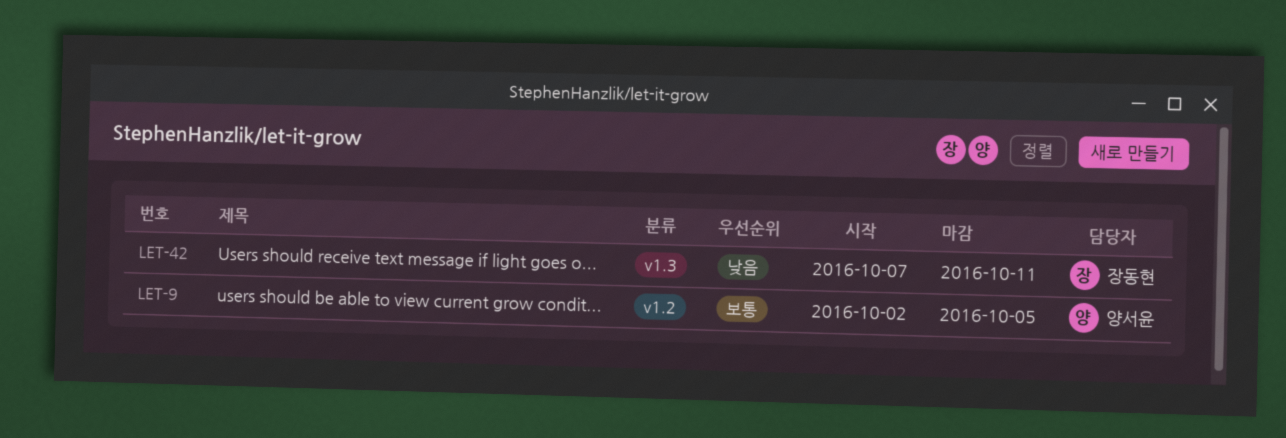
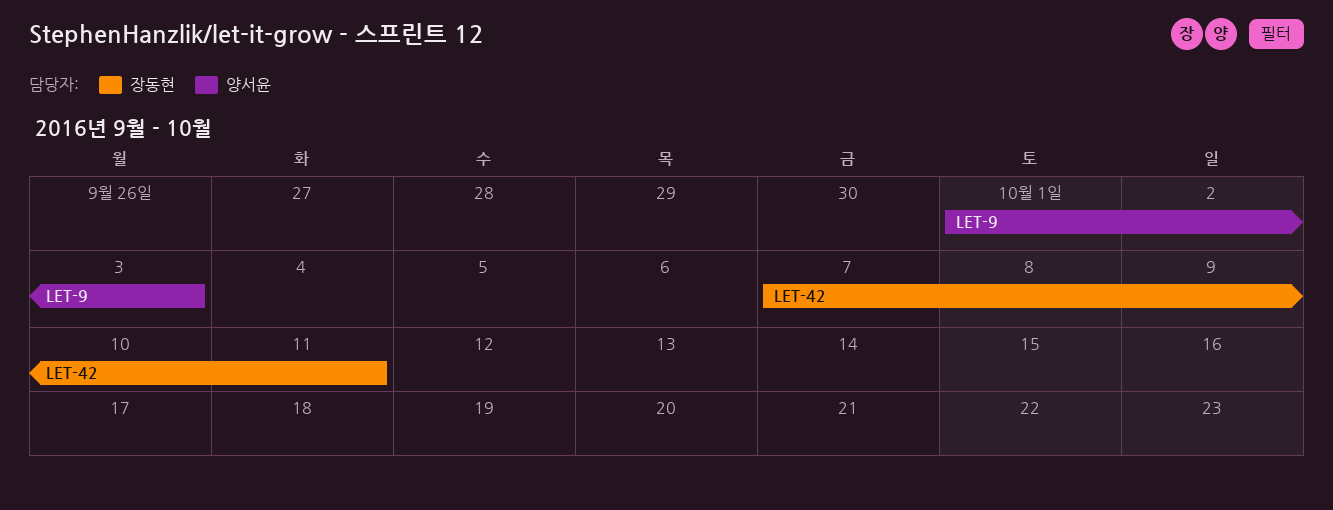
LET-9, start: Oct 2 -> Oct 1
LET-9, due: Oct 5 -> Oct 3

